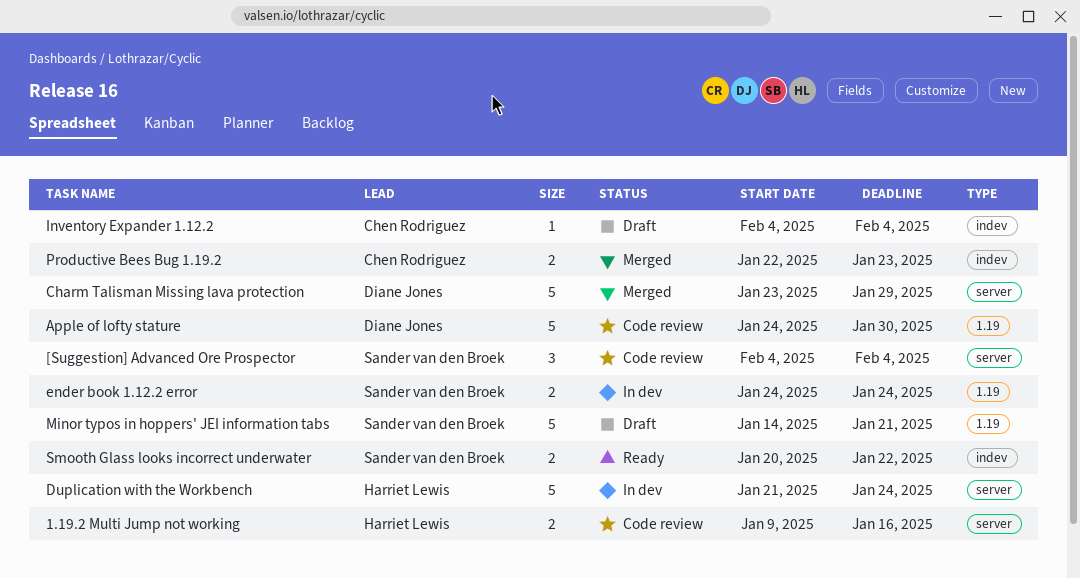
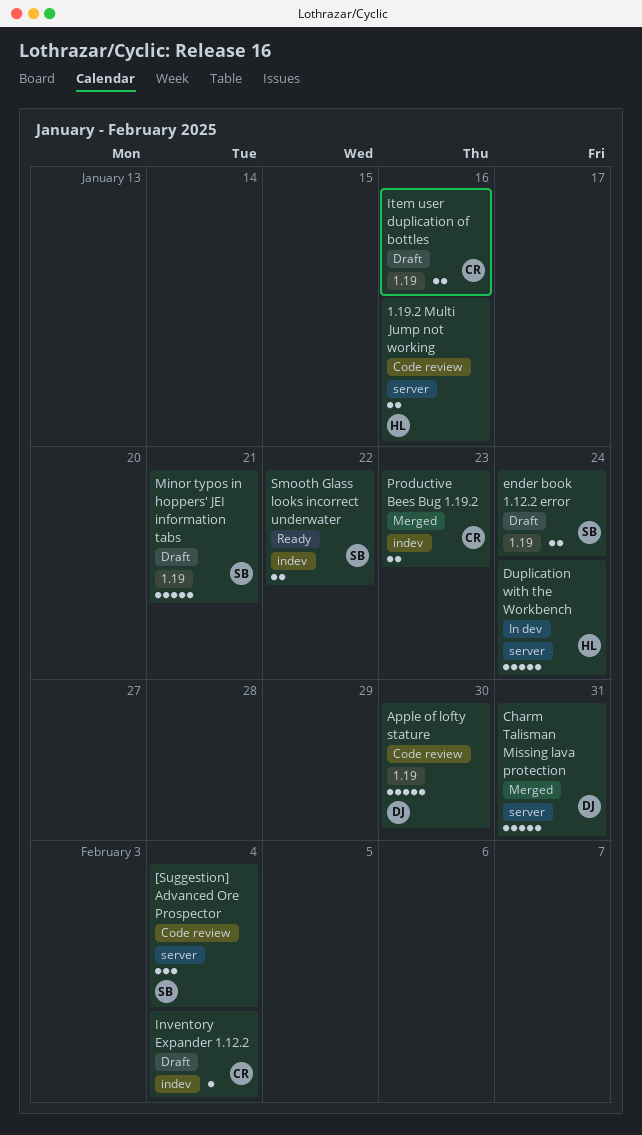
Charm Talisman Missing lava protection, due: Jan 29 -> Jan 31
ender book 1.12.2 error, status: In dev -> Draft
Item user duplication of bottles: none -> present

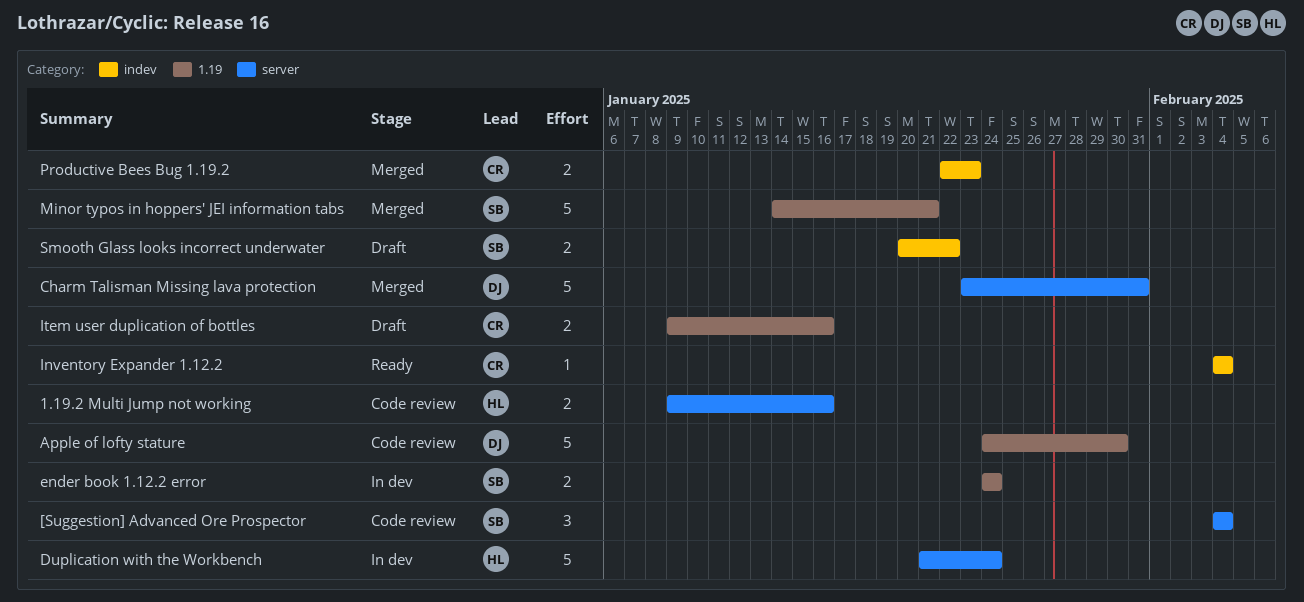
ender book 1.12.2 error, status: Draft -> In dev
Inventory Expander 1.12.2, status: Draft -> Ready
Minor typos in hoppers' JEI information tabs, status: Draft -> Merged
Smooth Glass looks incorrect underwater, status: Ready -> Draft

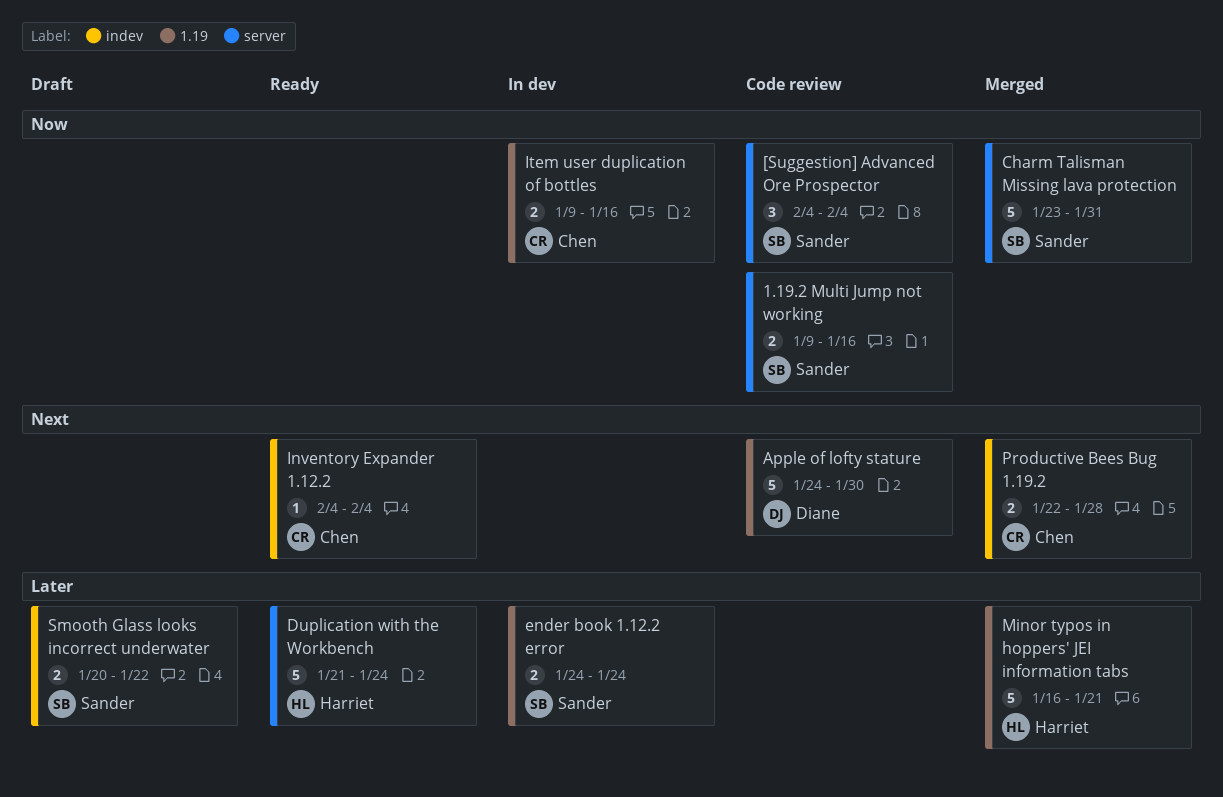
1.19.2 Multi Jump not working, owner: Harriet -> Sander
Charm Talisman Missing lava protection, owner: Diane -> Sander
Duplication with the Workbench, status: In dev -> Ready
Item user duplication of bottles, status: Draft -> In dev
Minor typos in hoppers' JEI information tabs, owner: Sander -> Harriet
Minor typos in hoppers' JEI information tabs, start: Jan 14 -> Jan 16
Productive Bees Bug 1.19.2, due: Jan 23 -> Jan 28

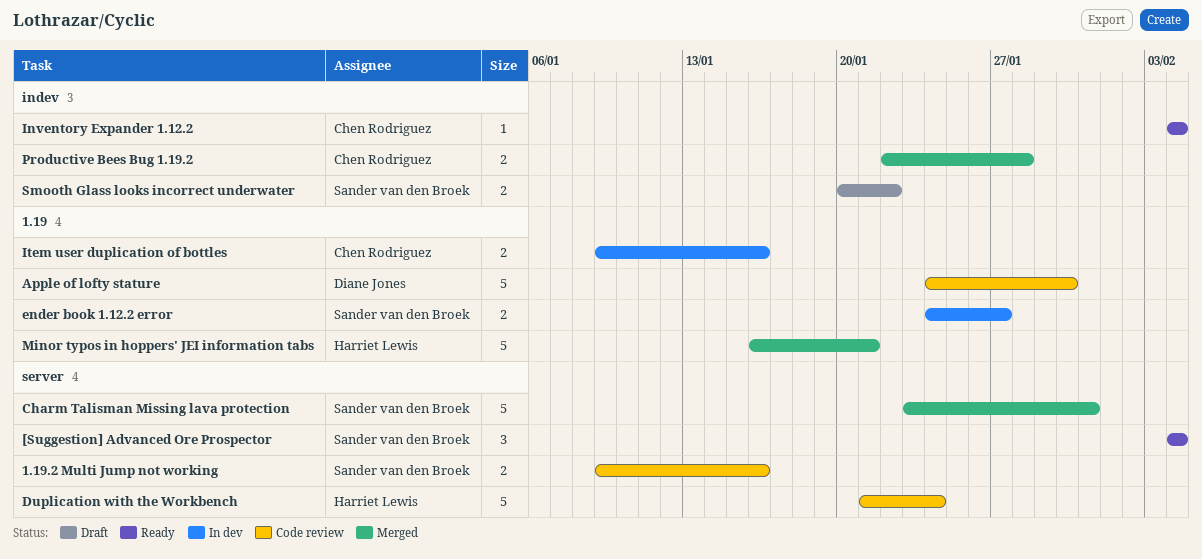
[Suggestion] Advanced Ore Prospector, status: Code review -> Ready
Duplication with the Workbench, status: Ready -> Code review
ender book 1.12.2 error, due: Jan 24 -> Jan 27

